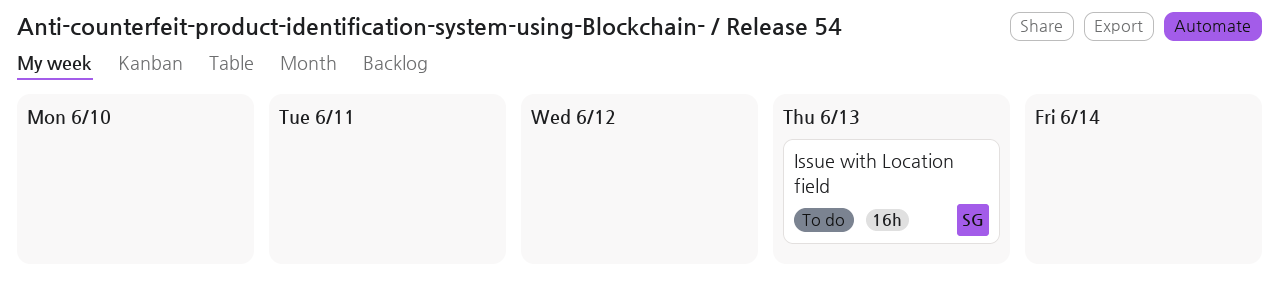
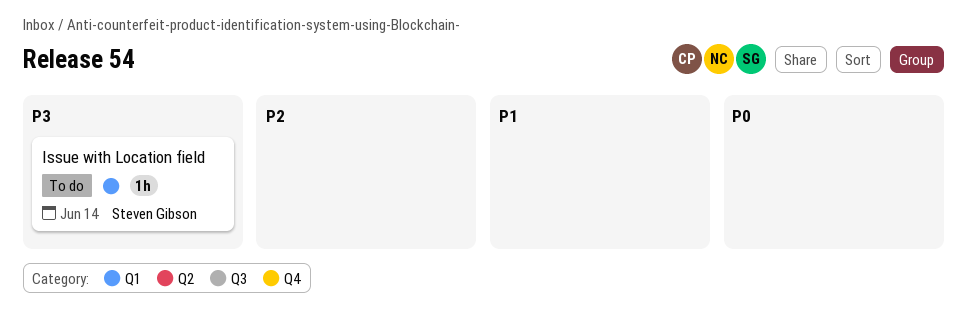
Issue with Location field, estimate: 16h -> 1h
Issue with Location field, due: Jun 13 -> Jun 14

